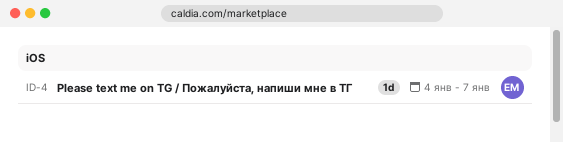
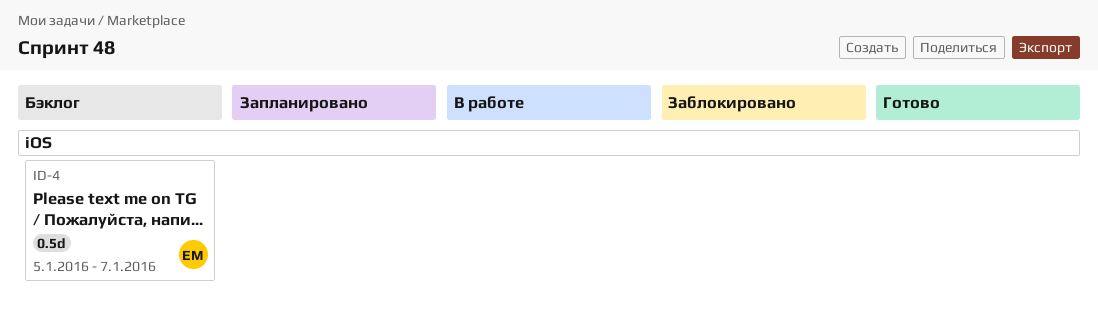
ID-4, estimate: 1d -> 0.5d
ID-4, start: Jan 4 -> Jan 5

